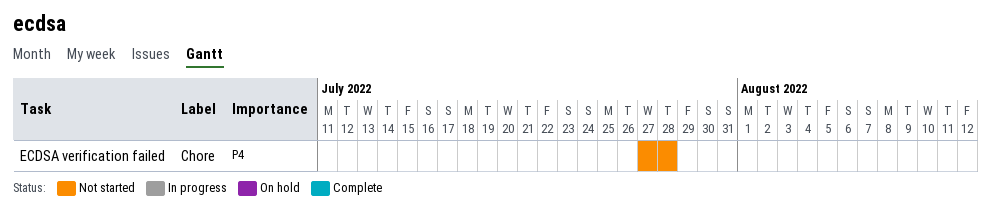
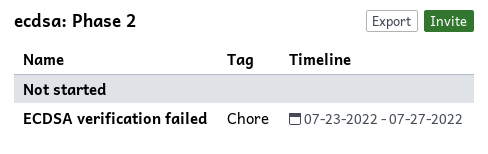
ECDSA verification failed, start: Jul 27 -> Jul 23
ECDSA verification failed, due: Jul 28 -> Jul 27

